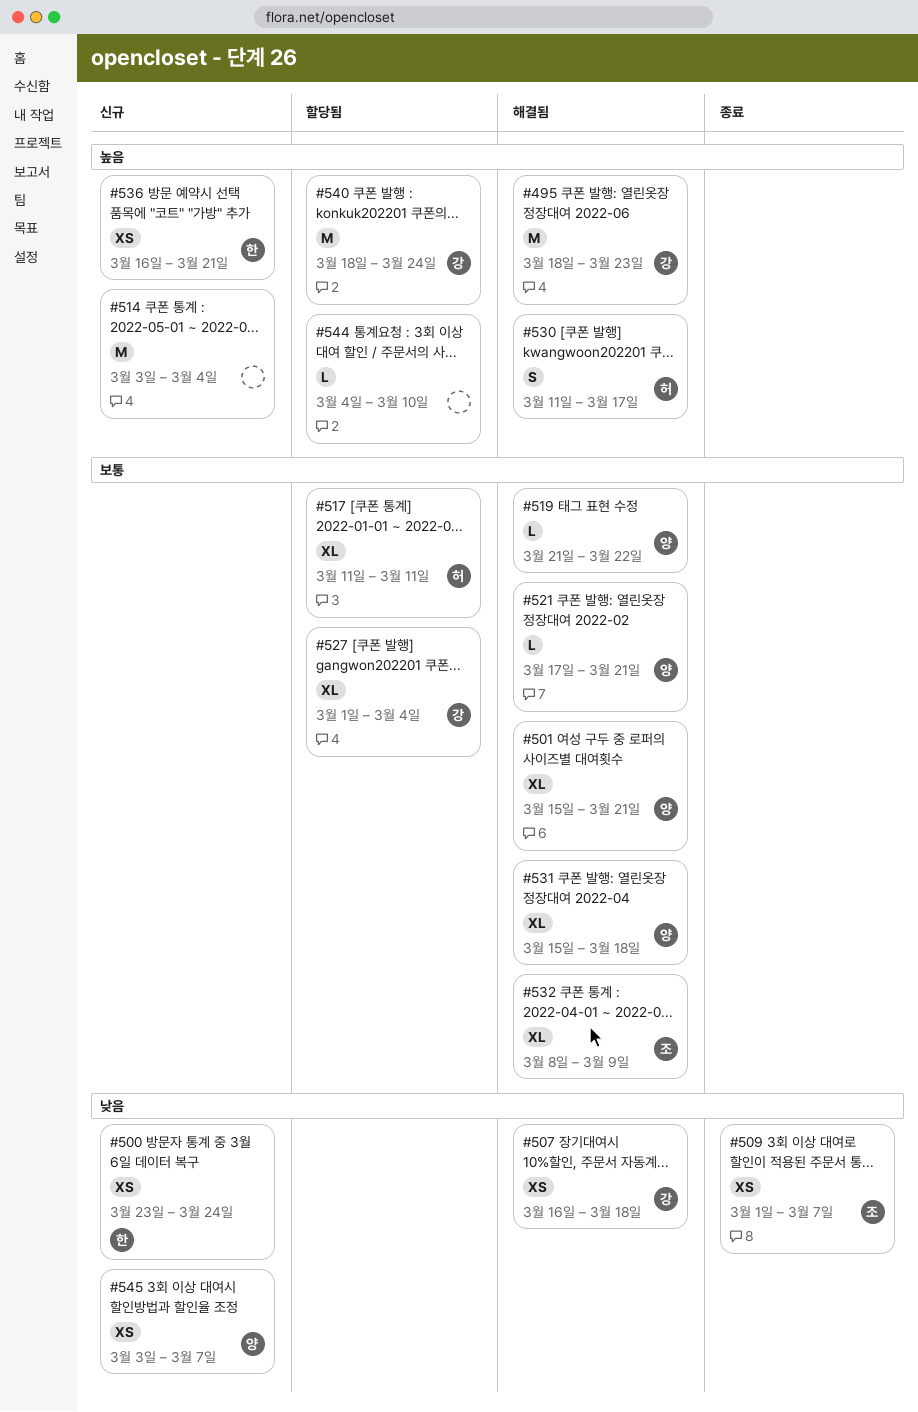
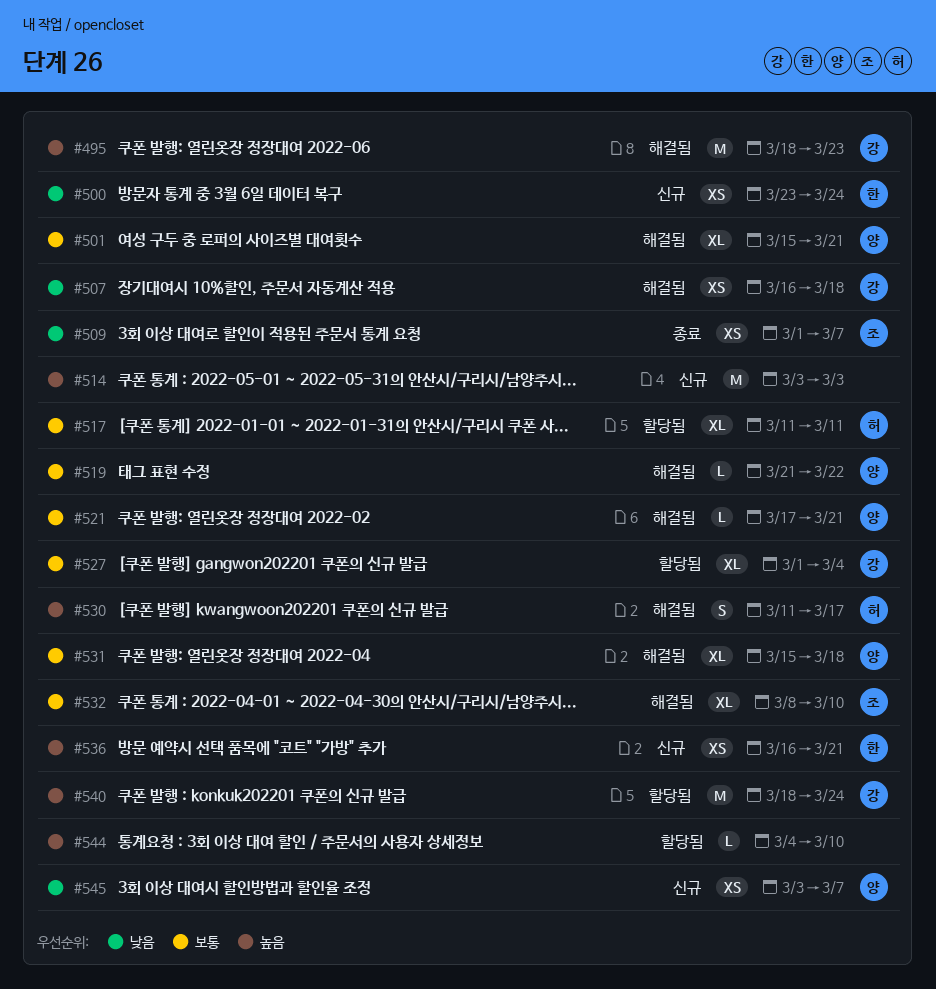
#514, due: Mar 4 -> Mar 3
#532, due: Mar 9 -> Mar 10

